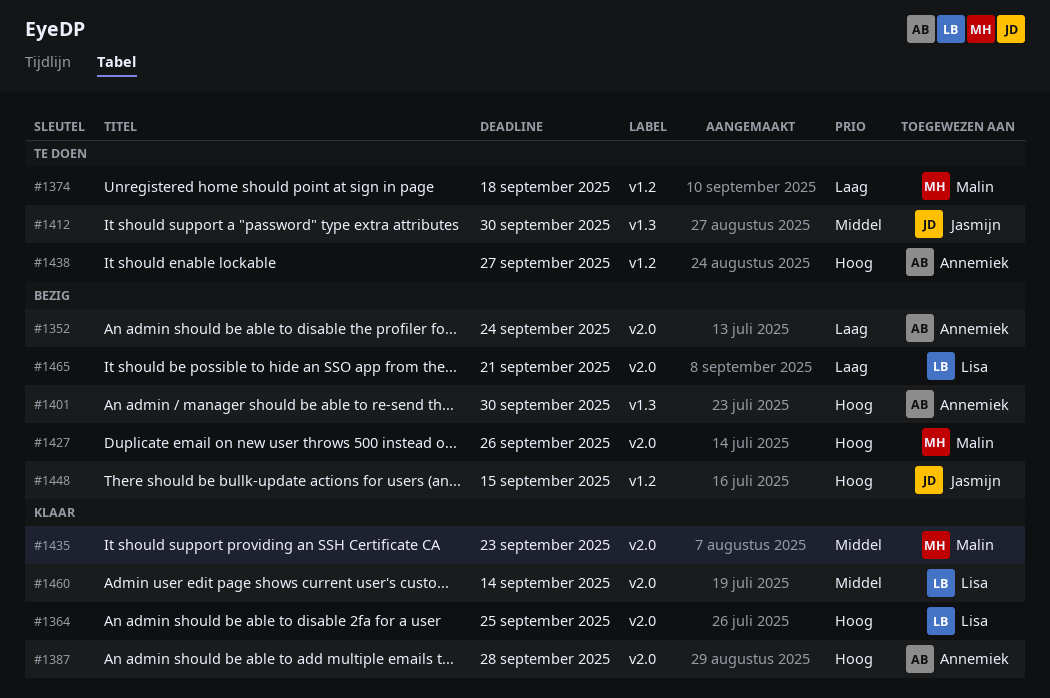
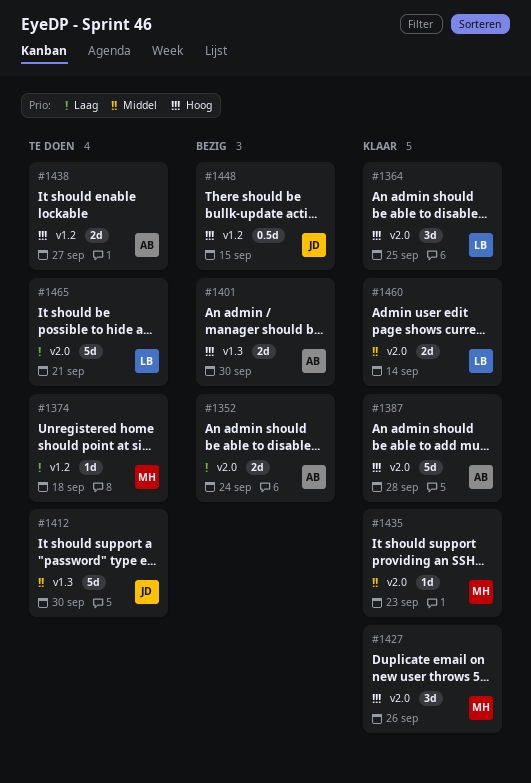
#1427, status: Bezig -> Klaar
#1465, status: Bezig -> Te doen

